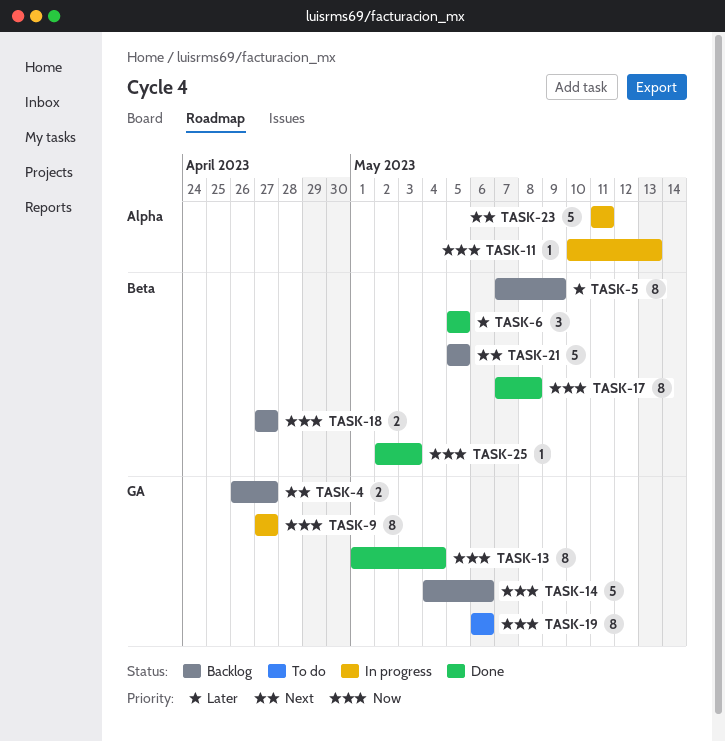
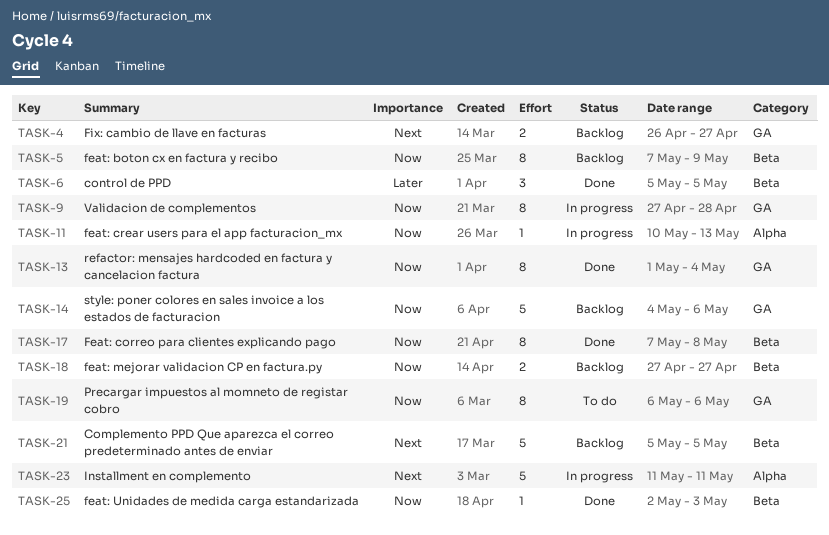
TASK-5, priority: Later -> Now
TASK-9, due: Apr 27 -> Apr 28

